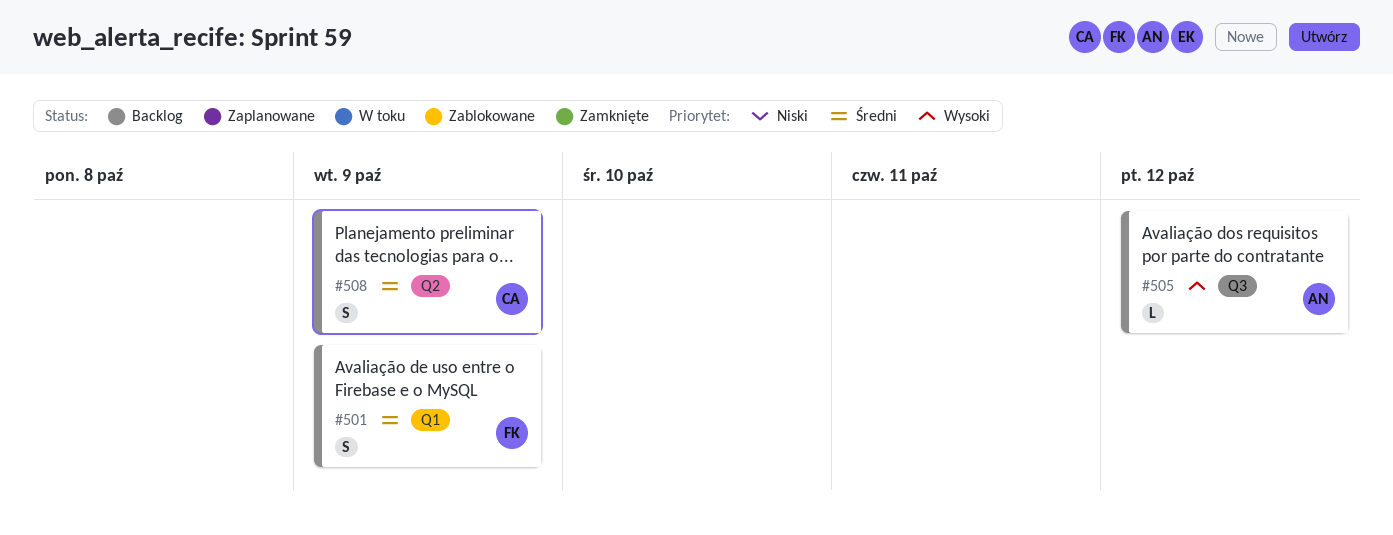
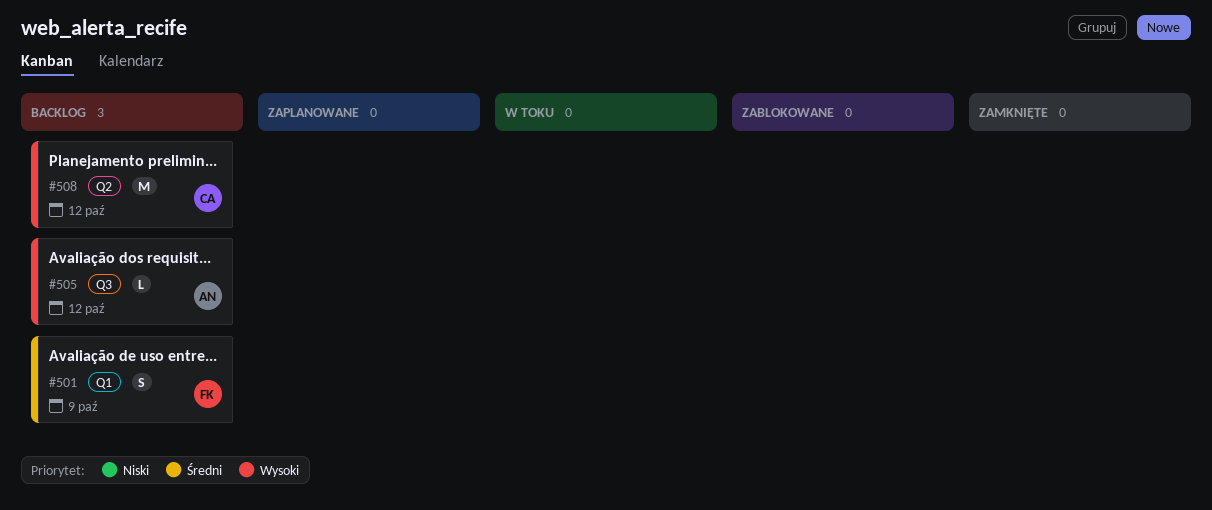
#508, priority: Średni -> Wysoki
#508, estimate: S -> M
#508, due: Oct 9 -> Oct 12

